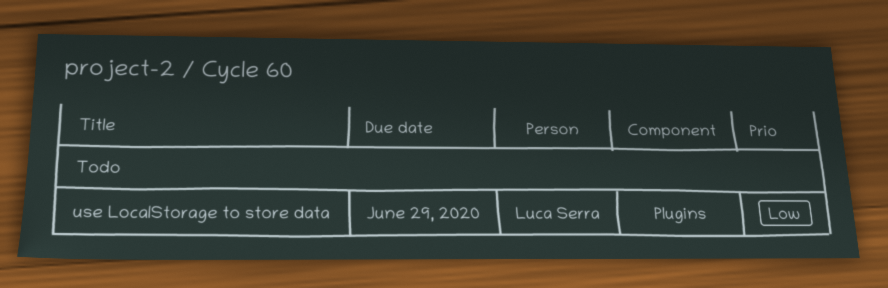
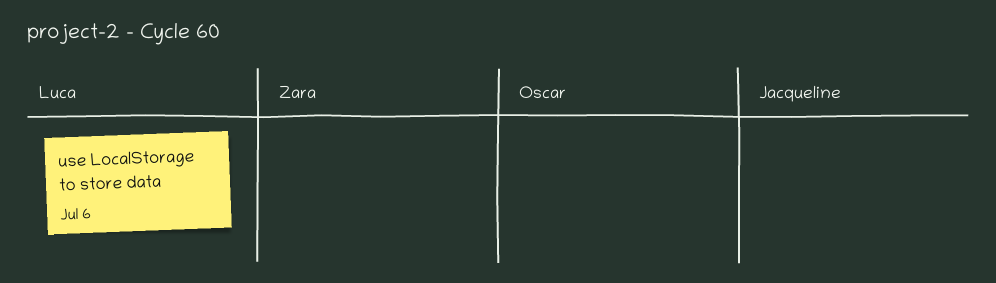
use LocalStorage to store data, due: Jun 29 -> Jul 6

